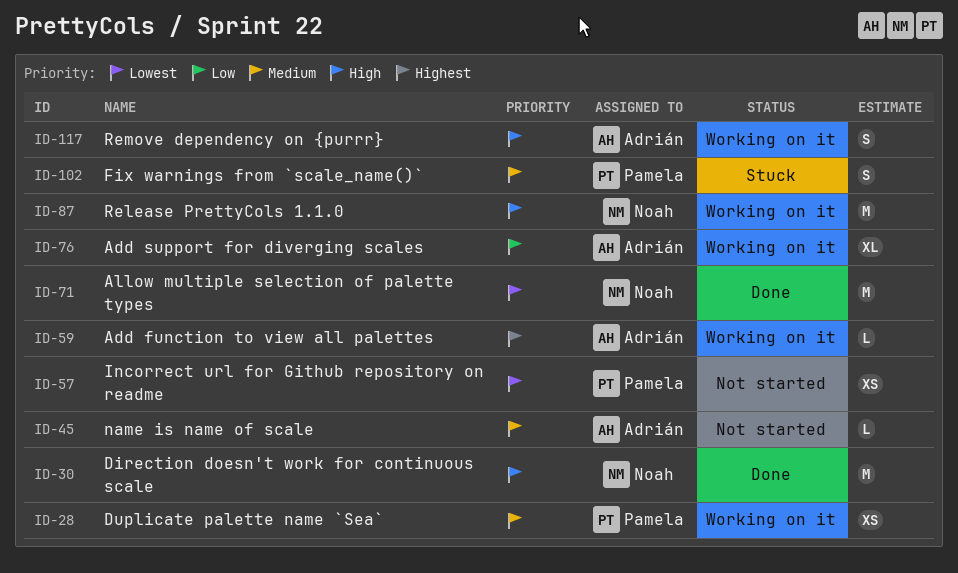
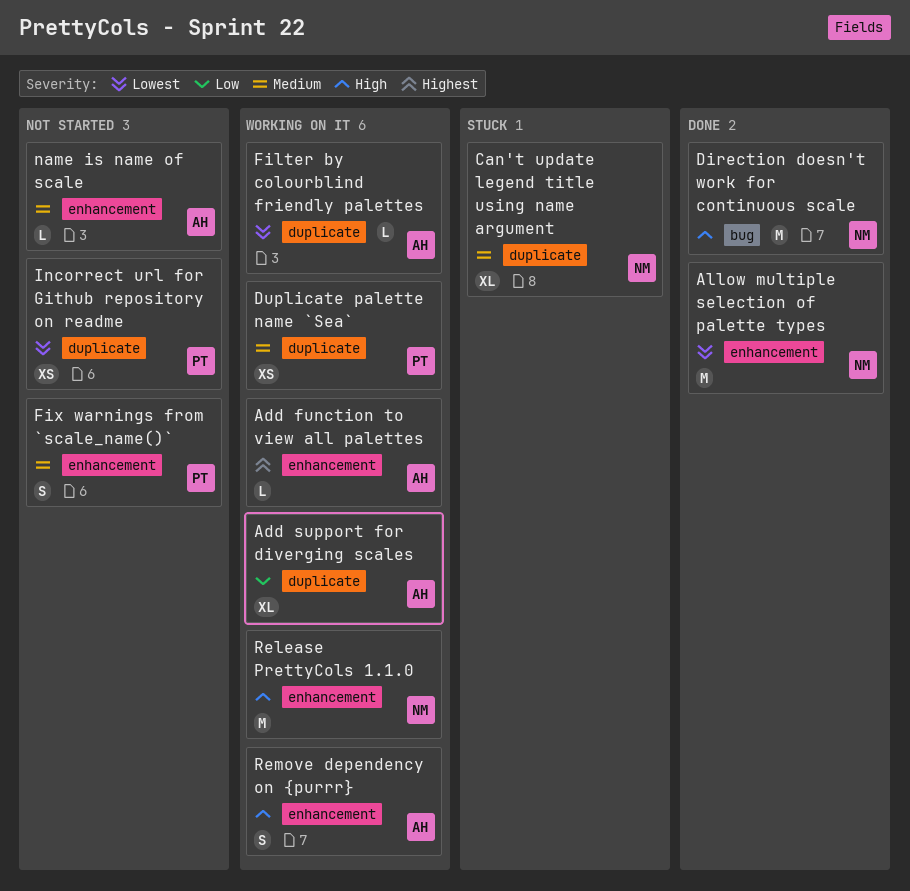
Can't update legend title using name argument: none -> present
Filter by colourblind friendly palettes: none -> present
Fix warnings from `scale_name()`, status: Stuck -> Not started

